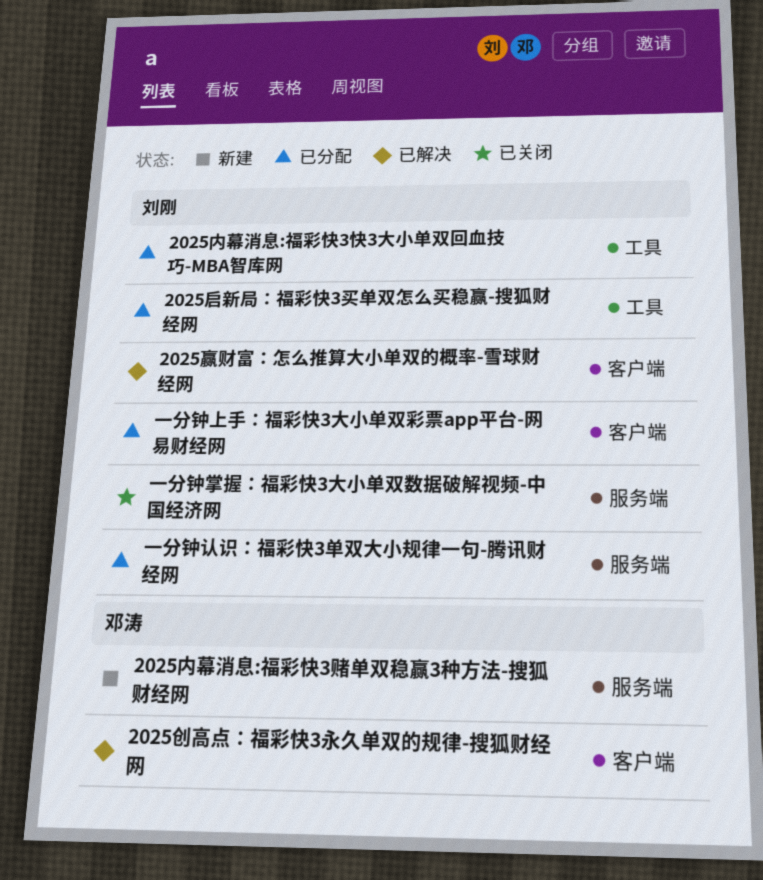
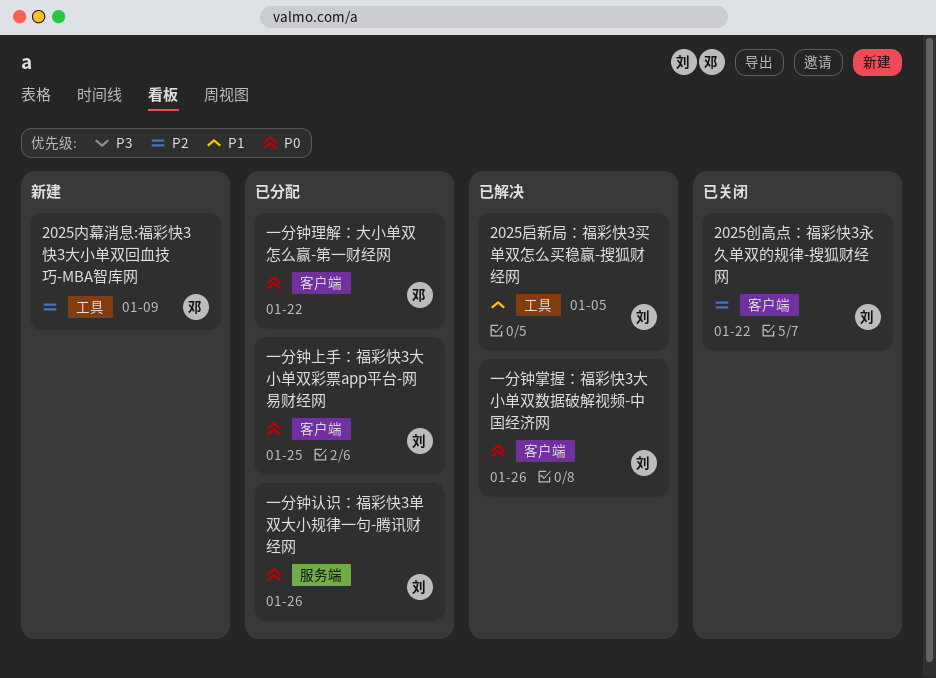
2025内幕消息:福彩快3快3大小单双回血技巧-MBA智库网, status: 已分配 -> 新建
2025内幕消息:福彩快3快3大小单双回血技巧-MBA智库网, owner: 刘刚 -> 邓涛
2025内幕消息:福彩快3赌单双稳赢3种方法-搜狐财经网: present -> none
2025创高点：福彩快3永久单双的规律-搜狐财经网, status: 已解决 -> 已关闭
2025创高点：福彩快3永久单双的规律-搜狐财经网, owner: 邓涛 -> 刘刚
2025启新局：福彩快3买单双怎么买稳赢-搜狐财经网, status: 已分配 -> 已解决
2025赢财富：怎么推算大小单双的概率-雪球财经网: present -> none
一分钟掌握：福彩快3大小单双数据破解视频-中国经济网, status: 已关闭 -> 已解决
一分钟掌握：福彩快3大小单双数据破解视频-中国经济网, label: 服务端 -> 客户端
一分钟理解：大小单双怎么赢-第一财经网: none -> present

